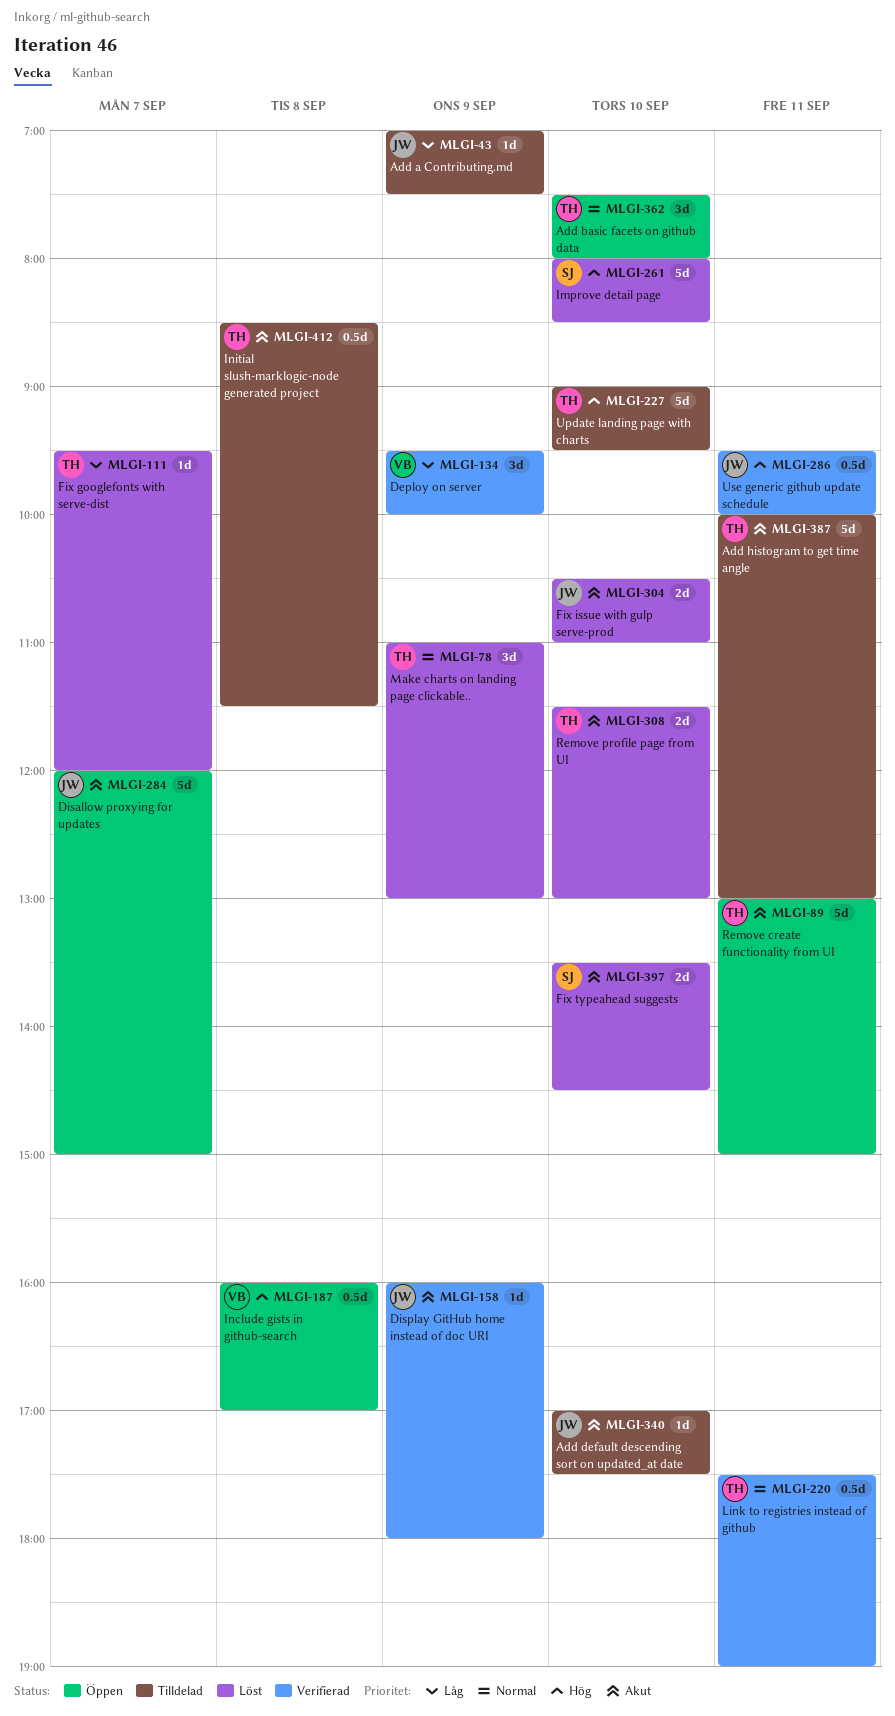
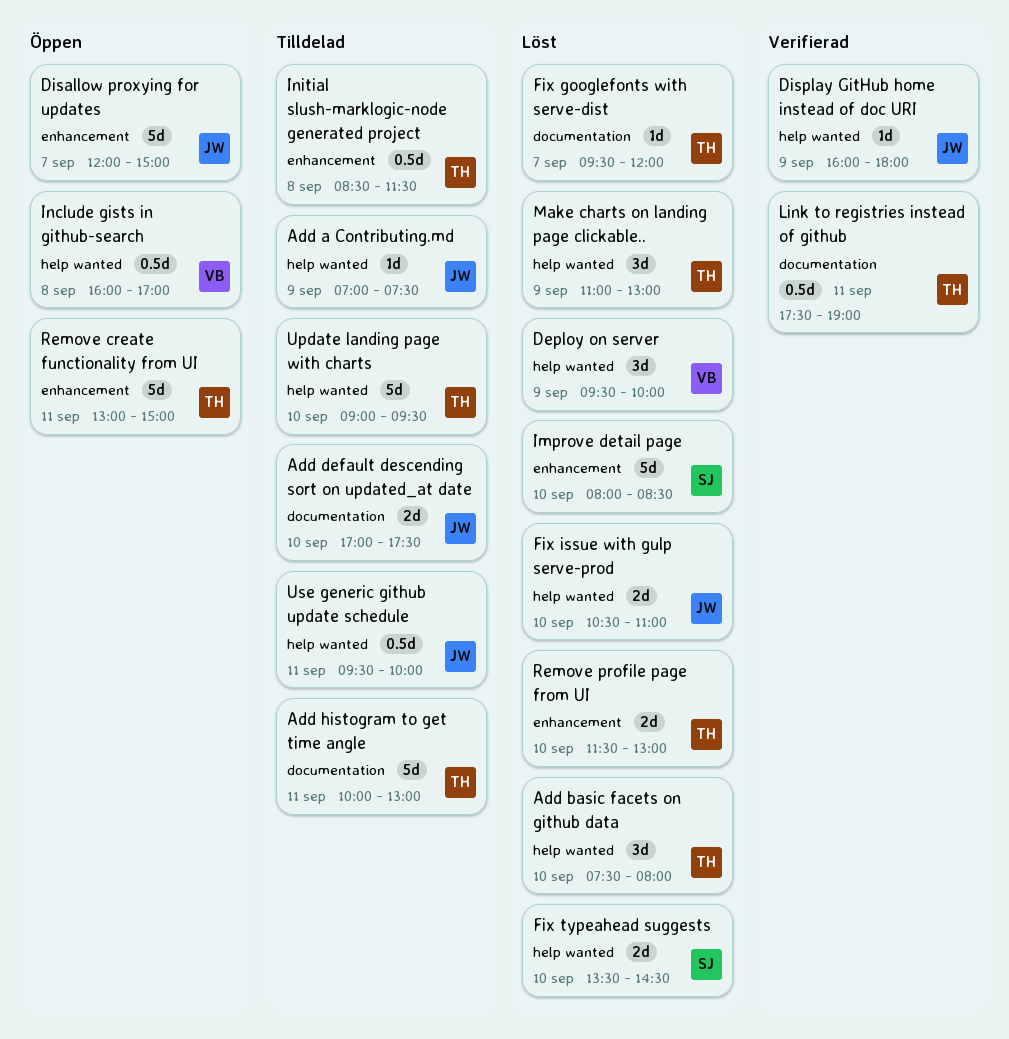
Add basic facets on github data, status: Öppen -> Löst
Add default descending sort on updated_at date, estimate: 1d -> 2d
Deploy on server, status: Verifierad -> Löst
Use generic github update schedule, status: Verifierad -> Tilldelad

